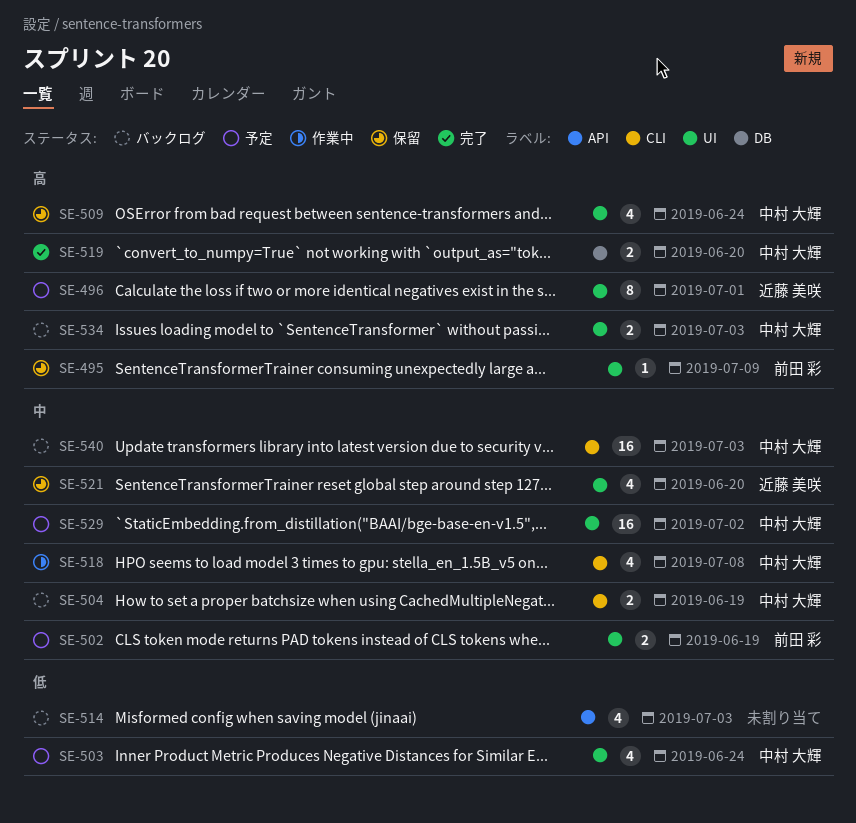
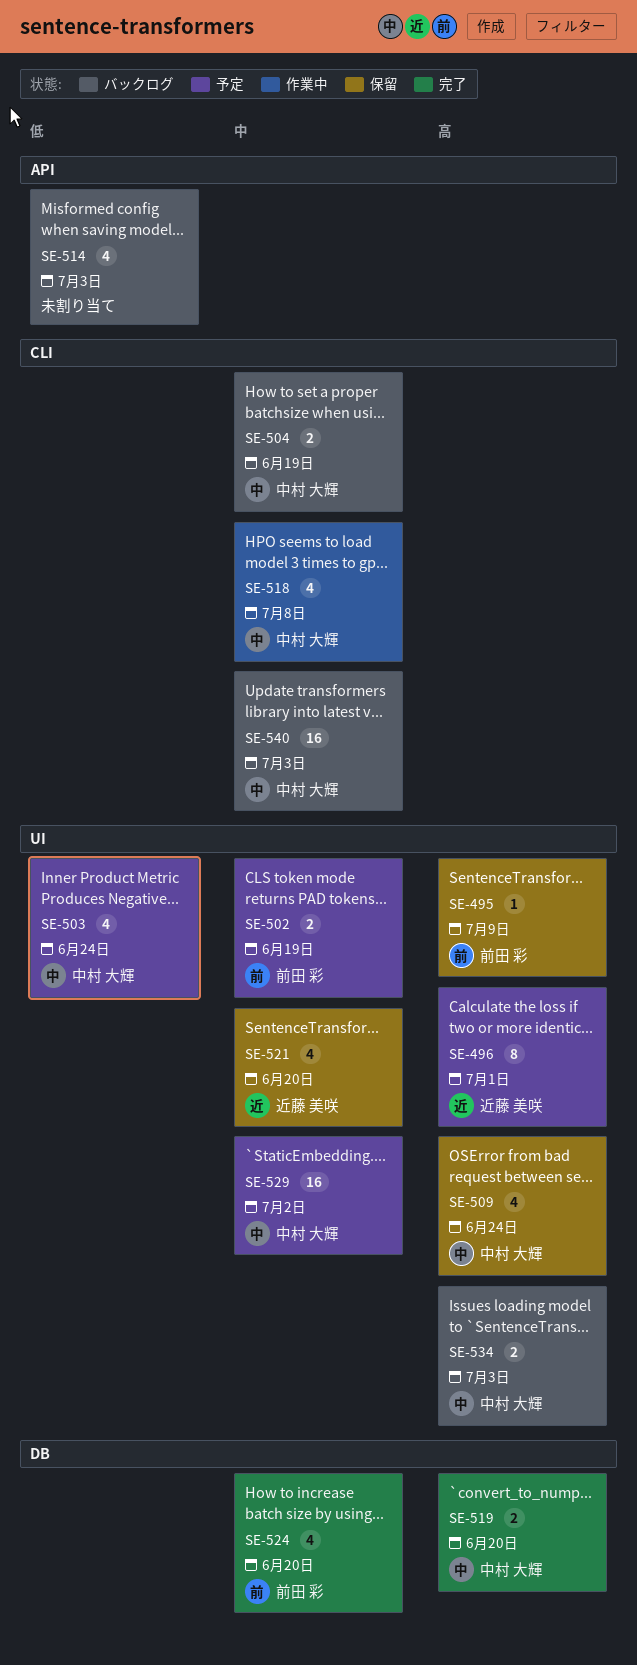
SE-524: none -> present

